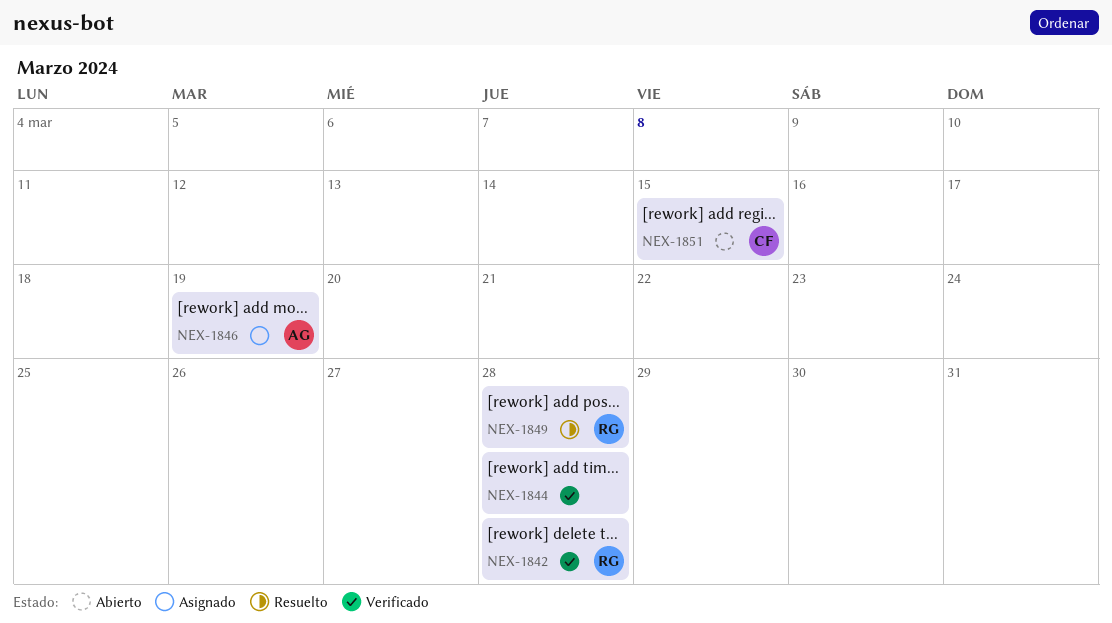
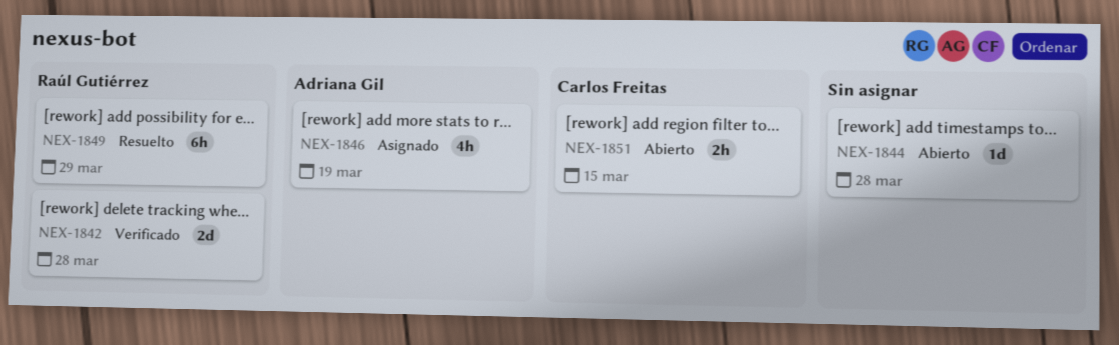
NEX-1844, status: Verificado -> Abierto
NEX-1849, due: Mar 28 -> Mar 29

